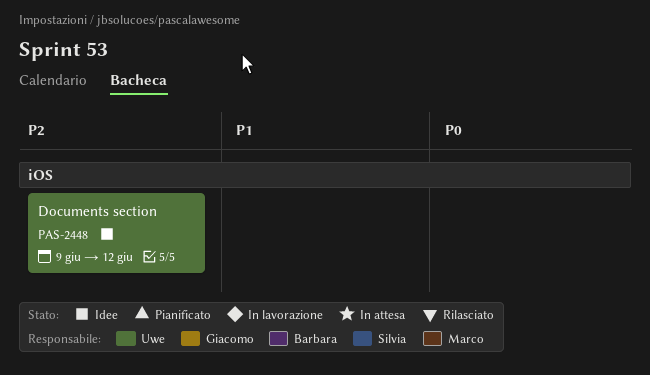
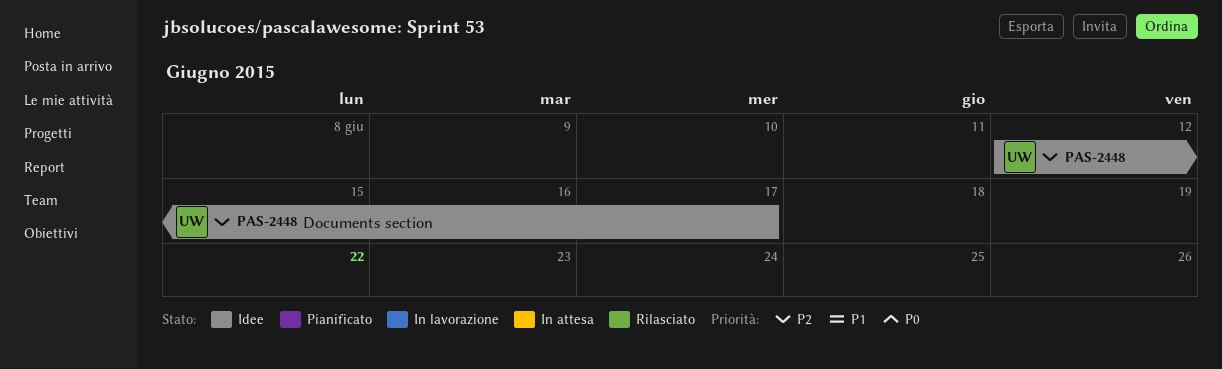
PAS-2448, start: Jun 9 -> Jun 12
PAS-2448, due: Jun 12 -> Jun 17

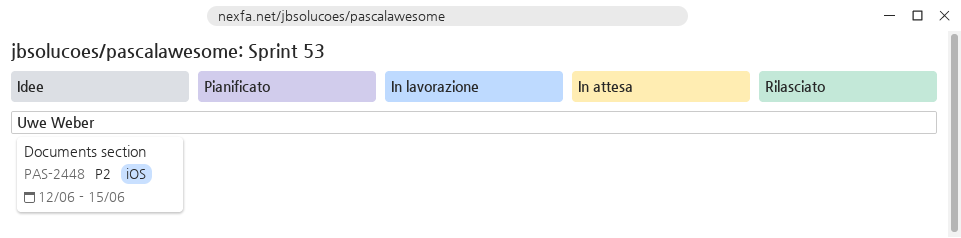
PAS-2448, due: Jun 17 -> Jun 15

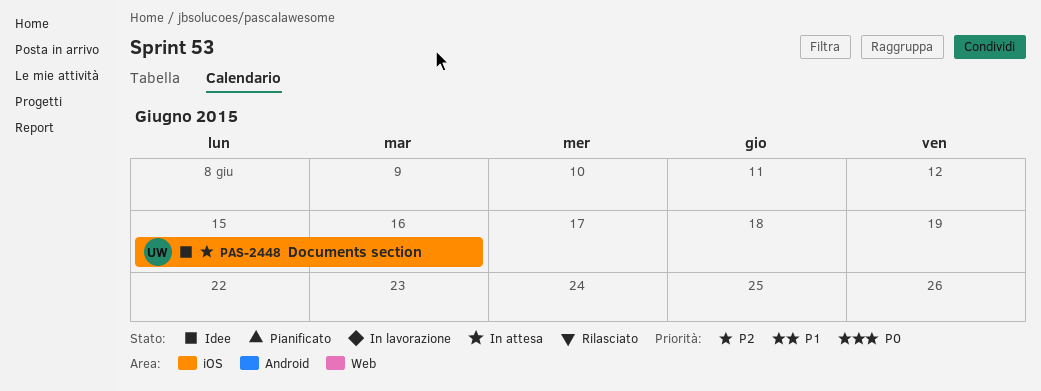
PAS-2448, start: Jun 12 -> Jun 15
PAS-2448, due: Jun 15 -> Jun 16

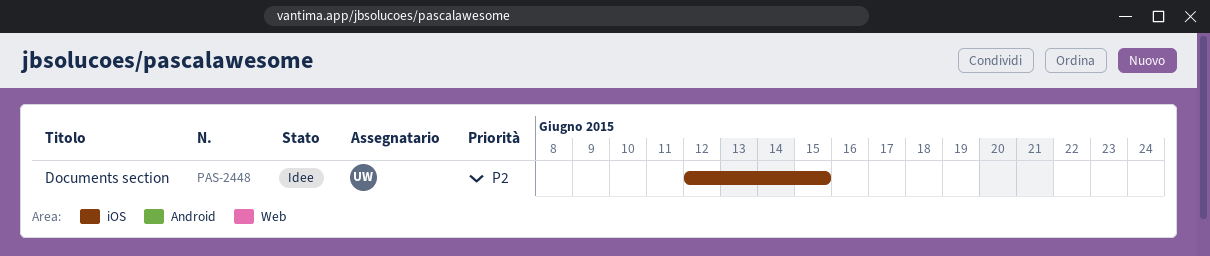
PAS-2448, start: Jun 15 -> Jun 12
PAS-2448, due: Jun 16 -> Jun 15

